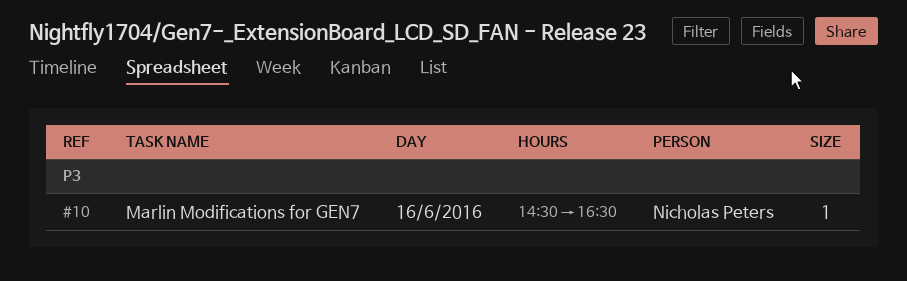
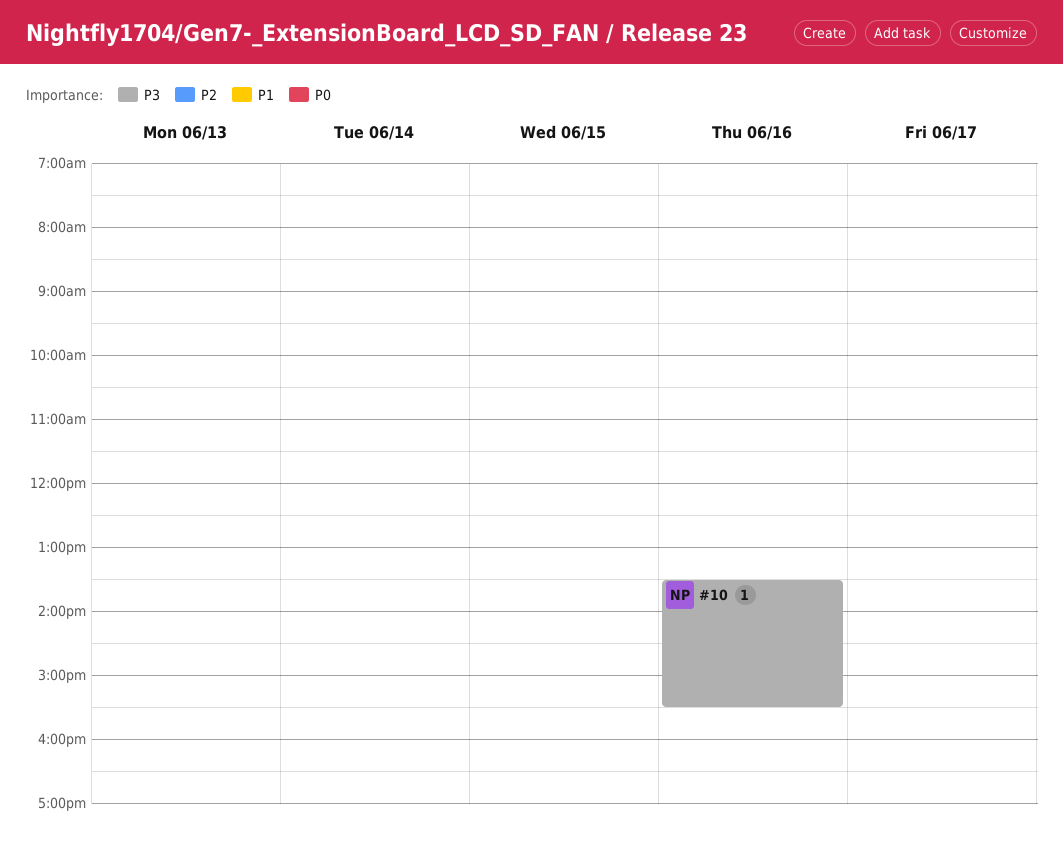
#10, begins: 14:30 -> 13:30
#10, ends: 16:30 -> 15:30

